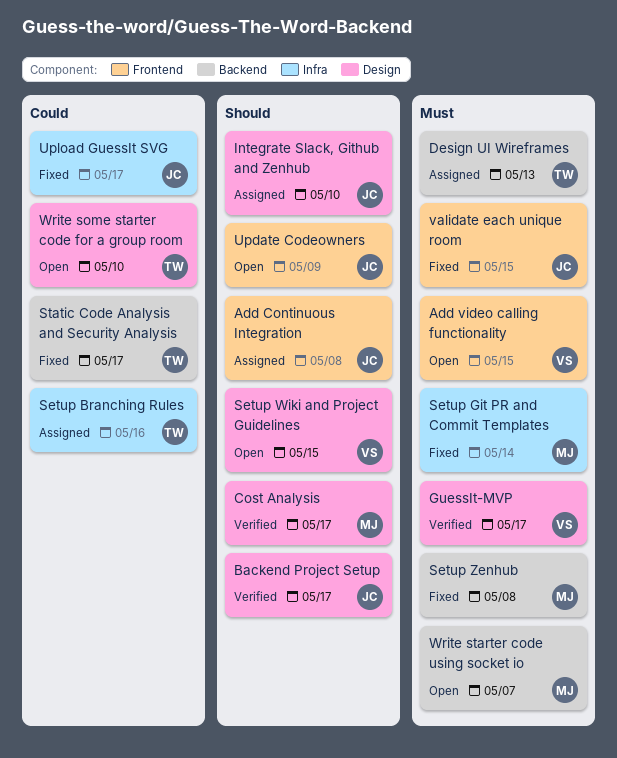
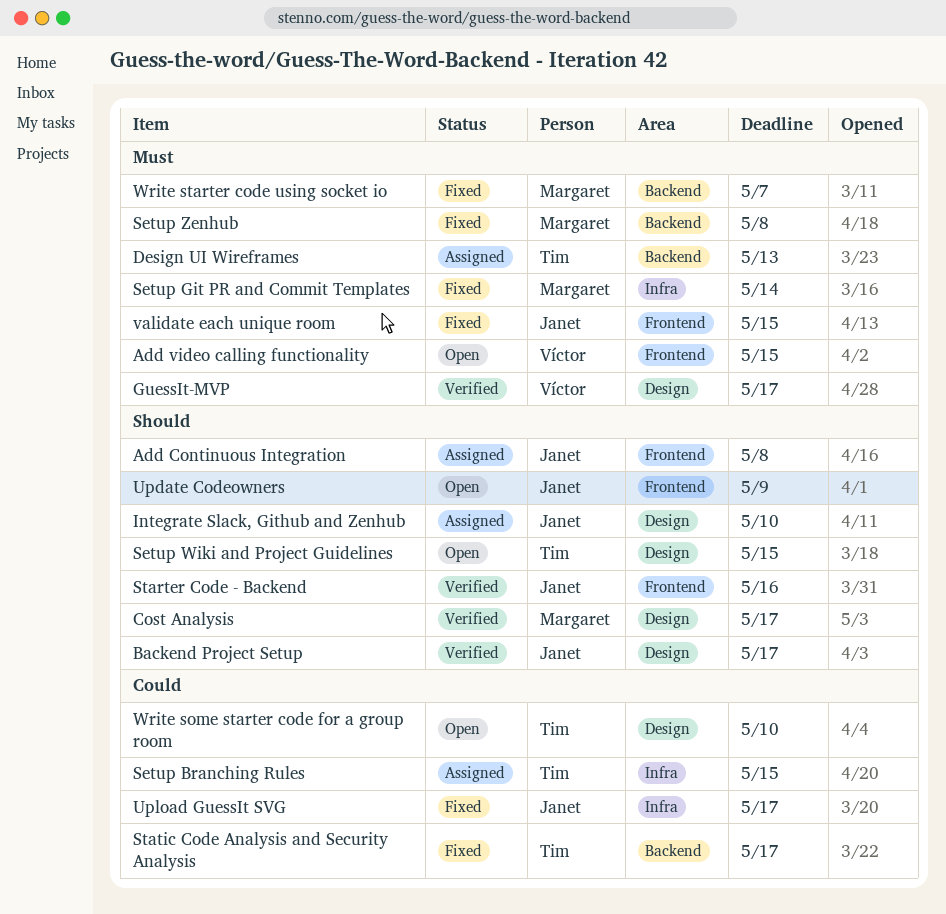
Setup Branching Rules, due: May 16 -> May 15
Setup Wiki and Project Guidelines, owner: Víctor -> Tim
Starter Code - Backend: none -> present
Write starter code using socket io, status: Open -> Fixed

